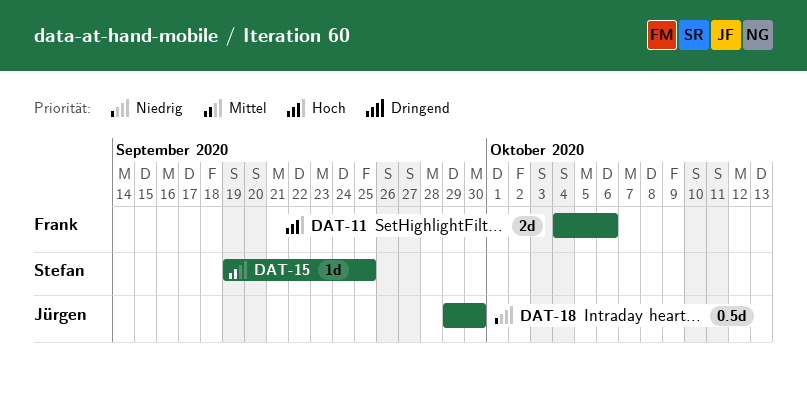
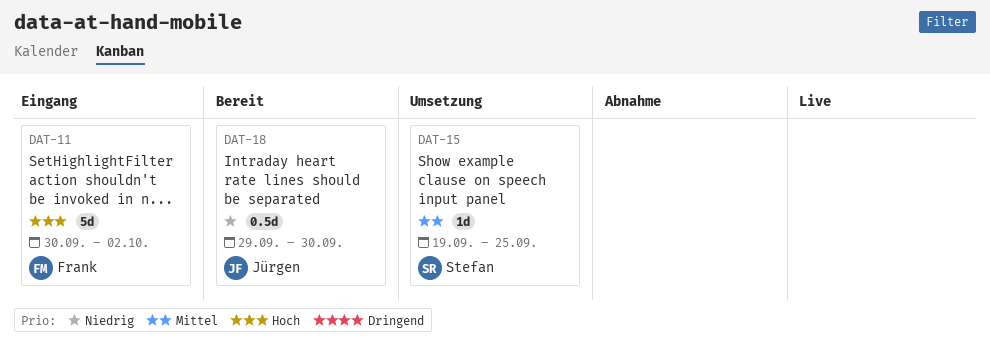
DAT-11, estimate: 2d -> 5d
DAT-11, start: Oct 4 -> Sep 30
DAT-11, due: Oct 6 -> Oct 2

